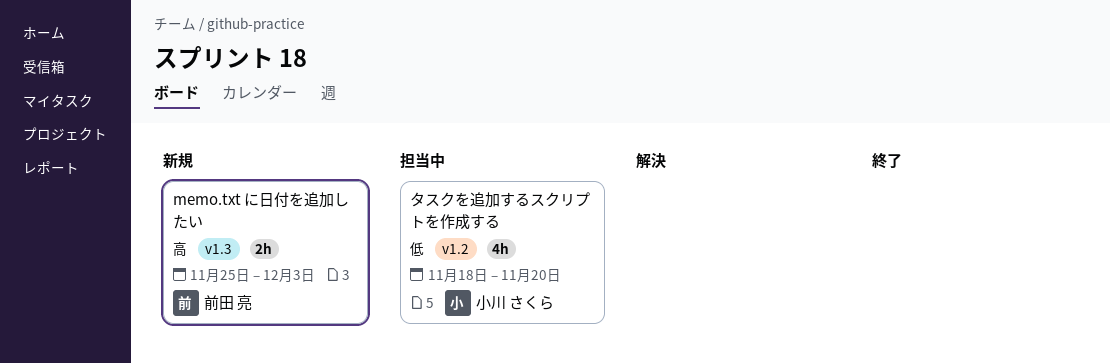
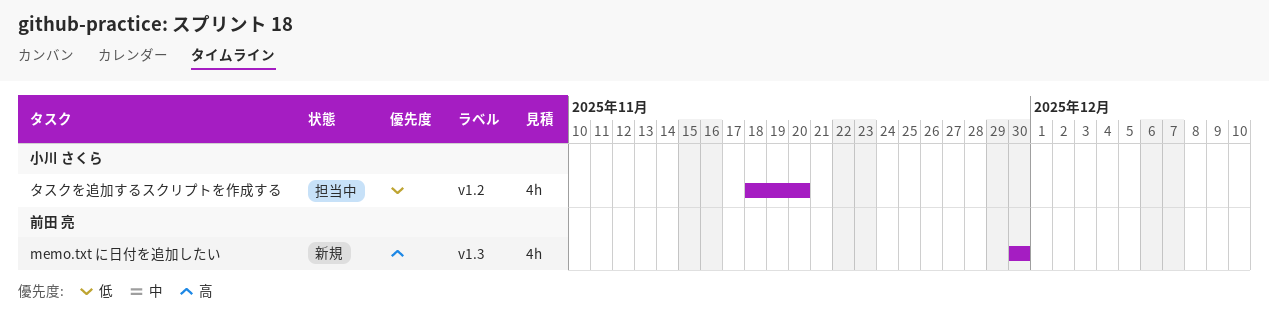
memo.txt に日付を追加したい, estimate: 2h -> 4h
memo.txt に日付を追加したい, start: Nov 25 -> Nov 30
memo.txt に日付を追加したい, due: Dec 3 -> Nov 30

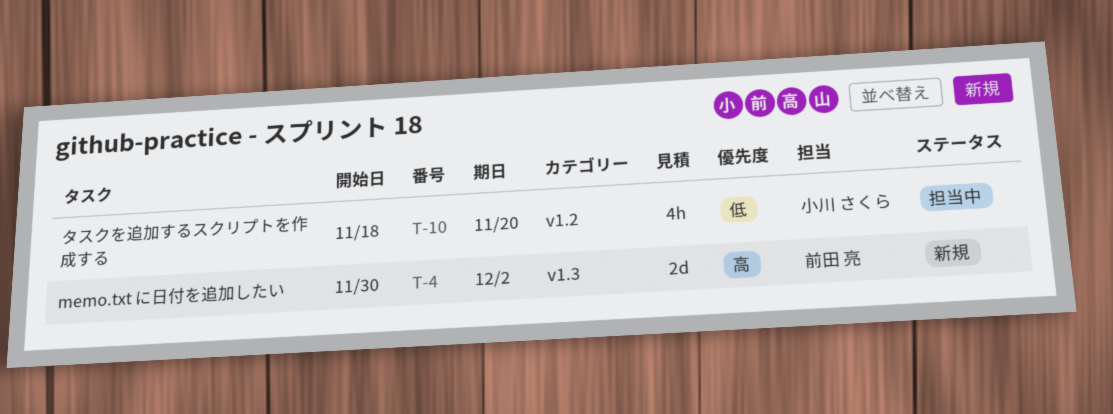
memo.txt に日付を追加したい, estimate: 4h -> 2d
memo.txt に日付を追加したい, due: Nov 30 -> Dec 2

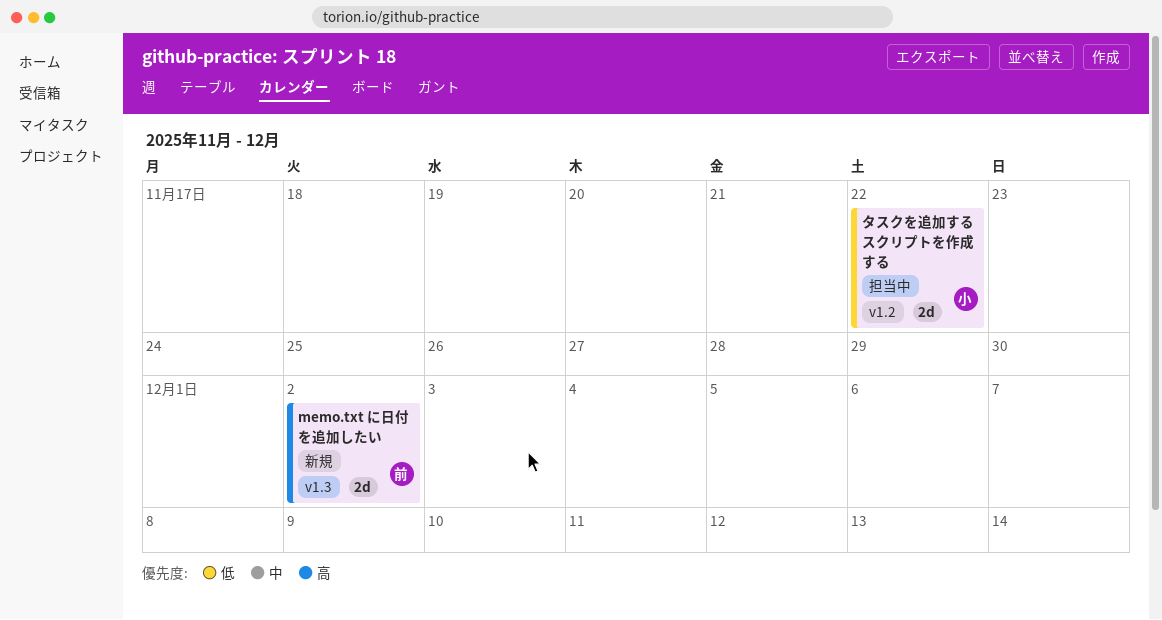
タスクを追加するスクリプトを作成する, estimate: 4h -> 2d
タスクを追加するスクリプトを作成する, due: Nov 20 -> Nov 22

